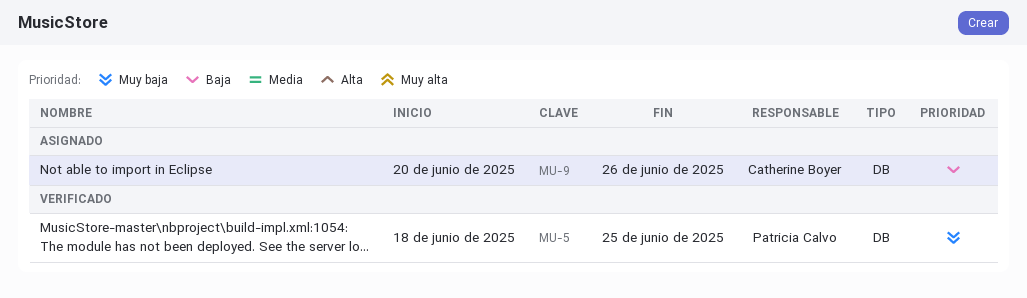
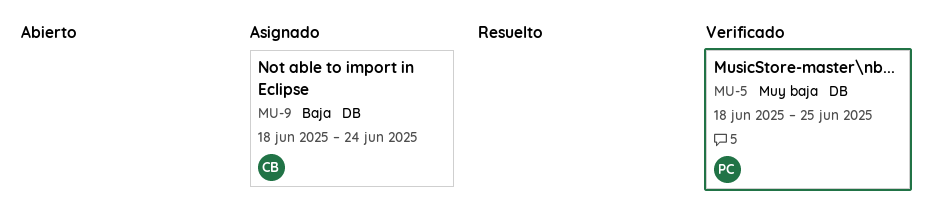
MU-9, start: Jun 20 -> Jun 18
MU-9, due: Jun 26 -> Jun 24

